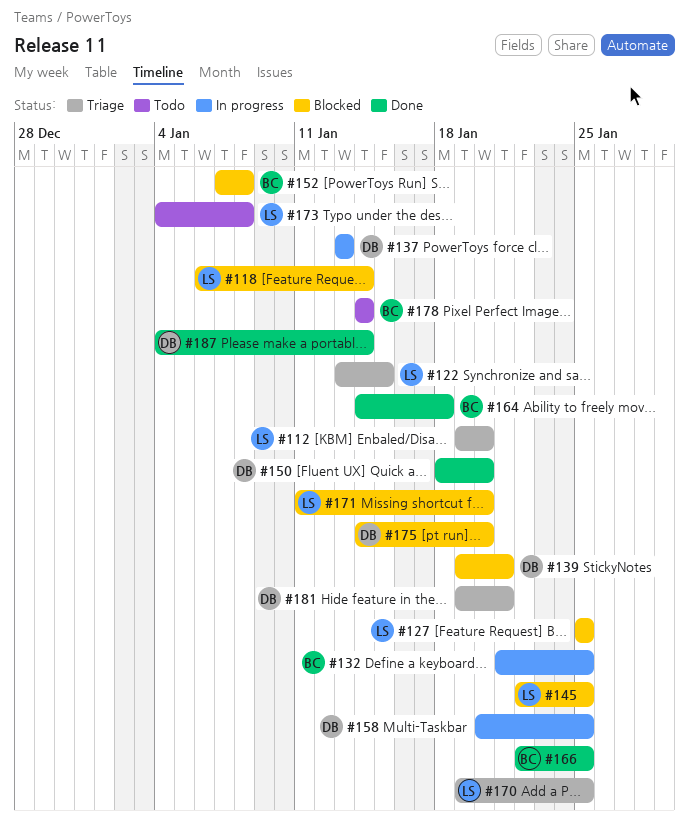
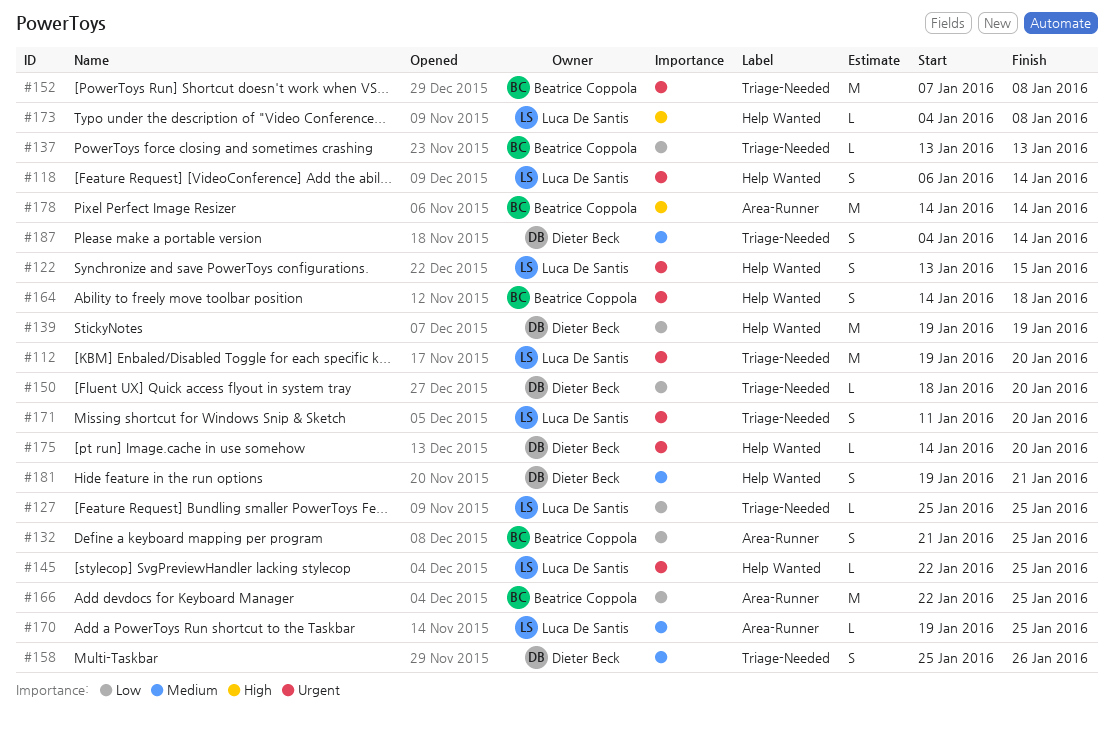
#137, owner: Dieter Beck -> Beatrice Coppola
#139, due: Jan 21 -> Jan 19
#158, start: Jan 20 -> Jan 25
#158, due: Jan 25 -> Jan 26

